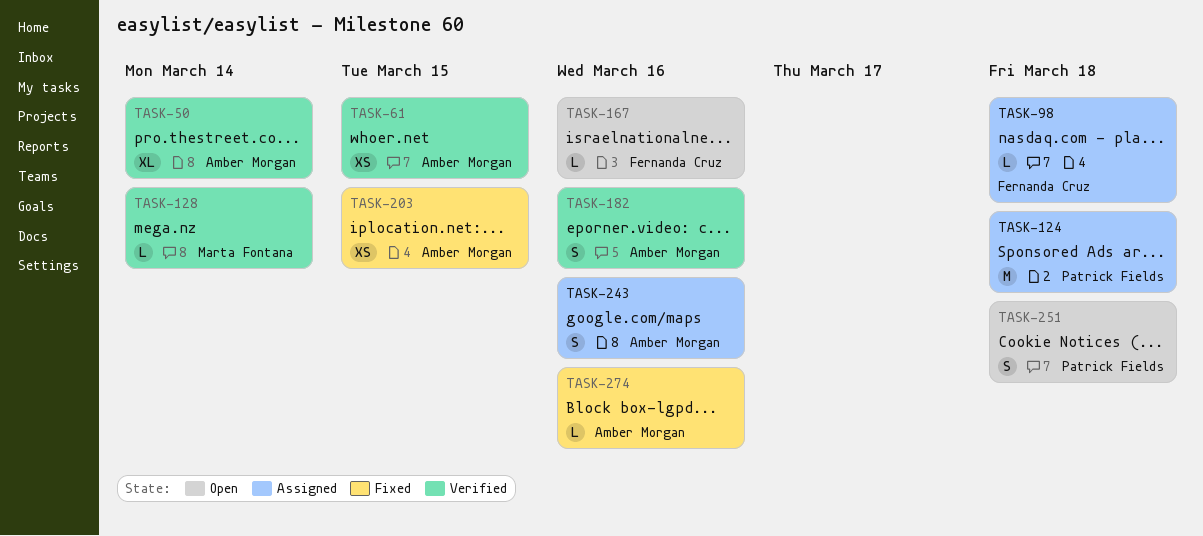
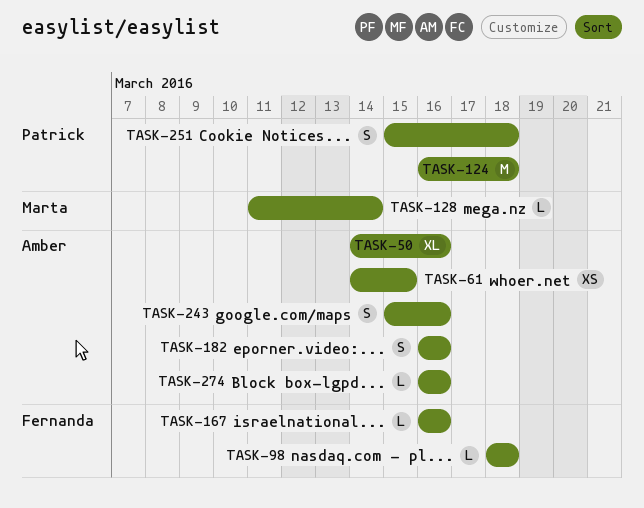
TASK-50, due: Mar 14 -> Mar 16
TASK-203: present -> none

